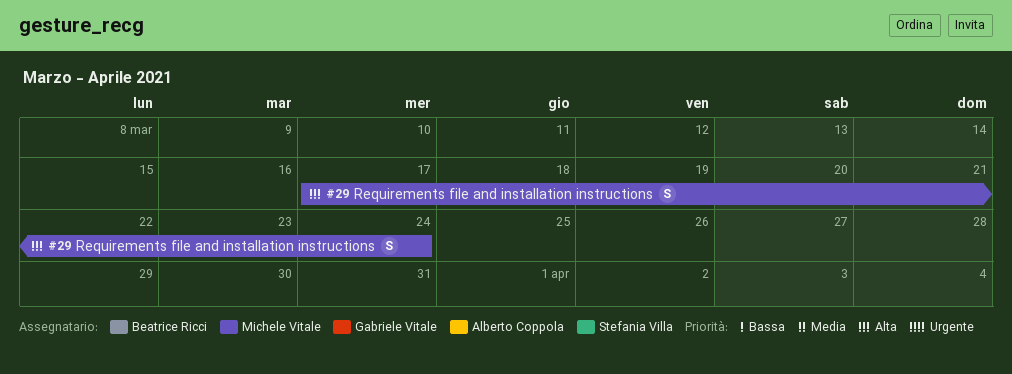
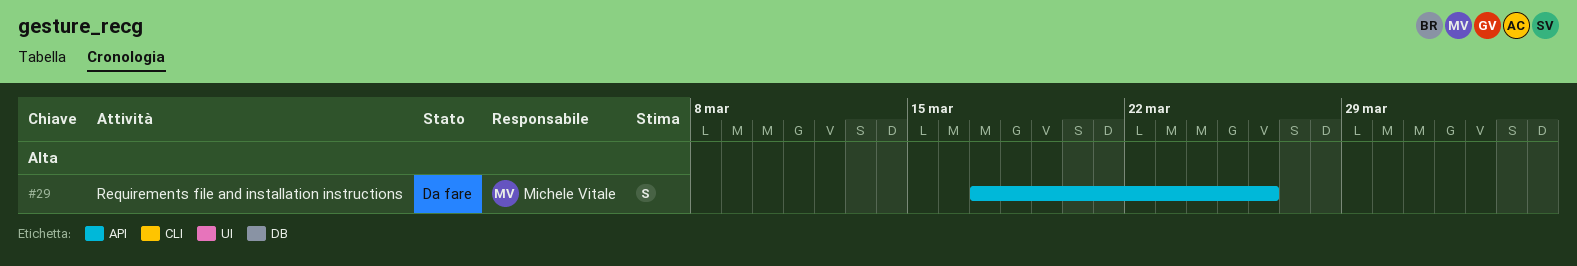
#29, due: Mar 24 -> Mar 26

